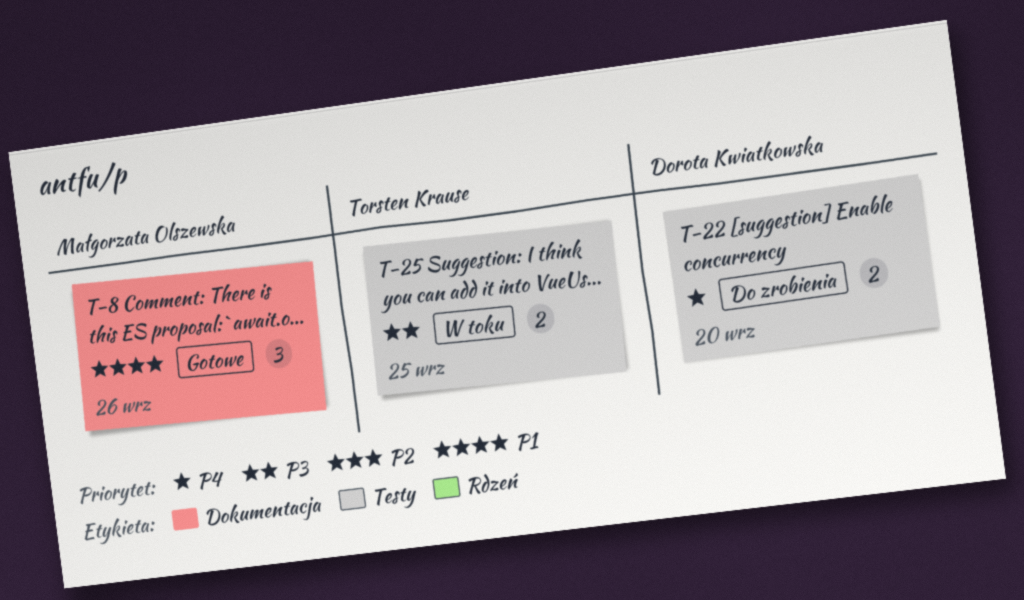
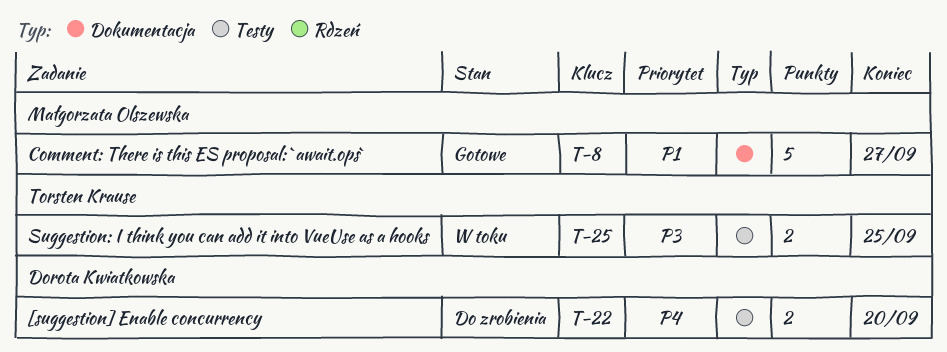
T-8, estimate: 3 -> 5
T-8, due: Sep 26 -> Sep 27

